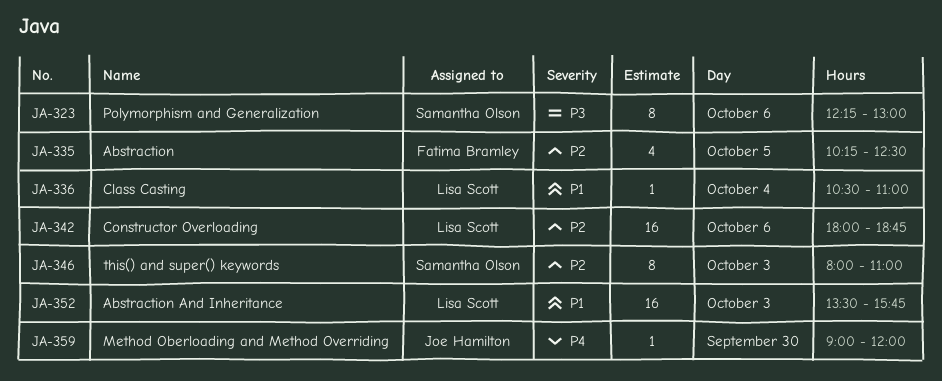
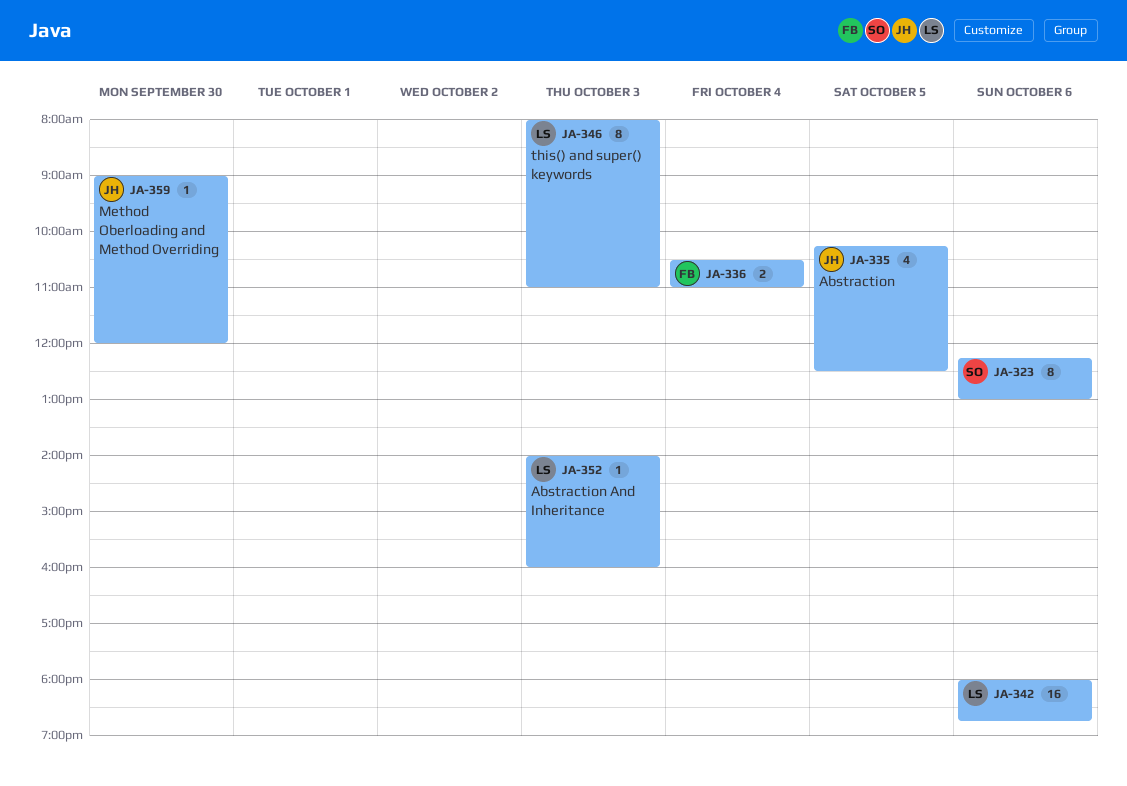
JA-335, owner: Fatima Bramley -> Joe Hamilton
JA-336, owner: Lisa Scott -> Fatima Bramley
JA-336, estimate: 1 -> 2
JA-346, owner: Samantha Olson -> Lisa Scott
JA-352, estimate: 16 -> 1
JA-352, begins: 13:30 -> 14:00
JA-352, ends: 15:45 -> 16:00

